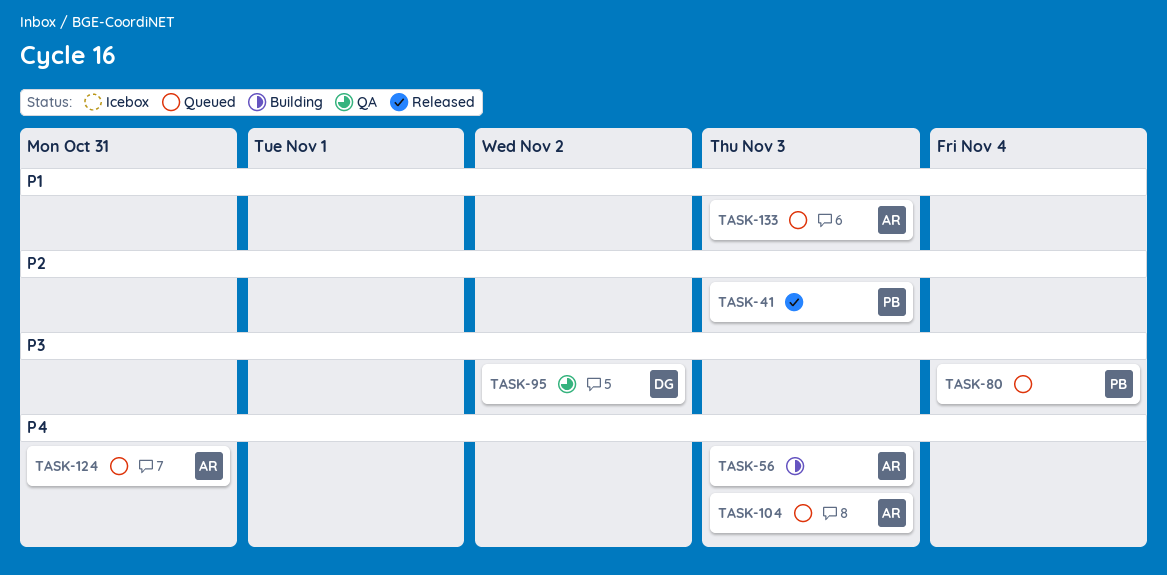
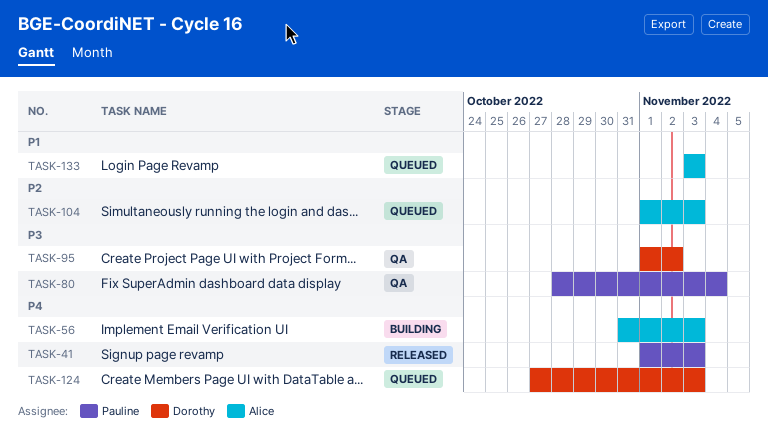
TASK-41, priority: P2 -> P4
TASK-80, status: Queued -> QA
TASK-104, priority: P4 -> P2
TASK-124, owner: Alice -> Dorothy
TASK-124, due: Oct 31 -> Nov 3

